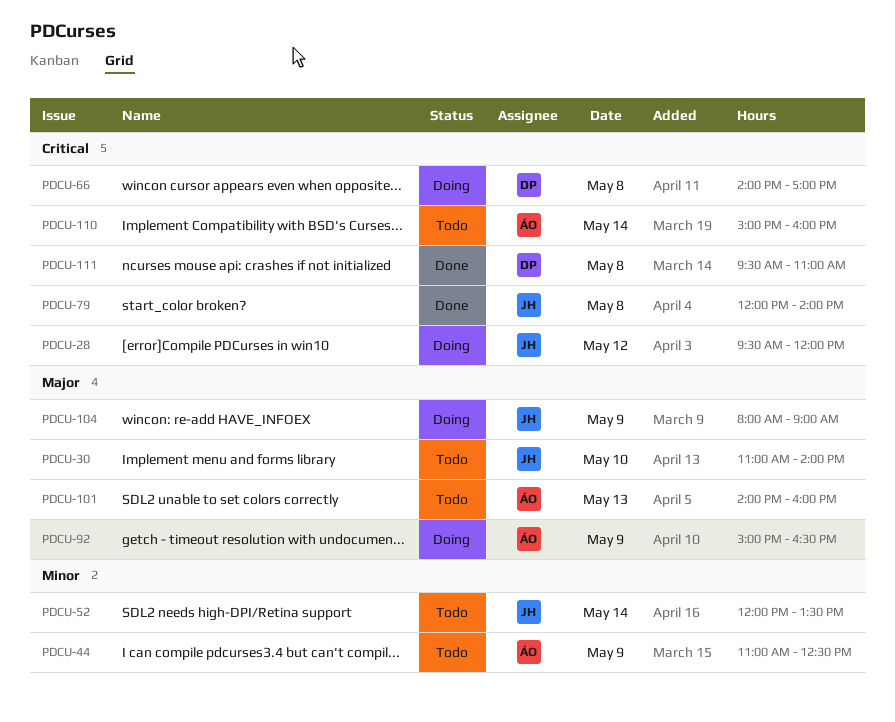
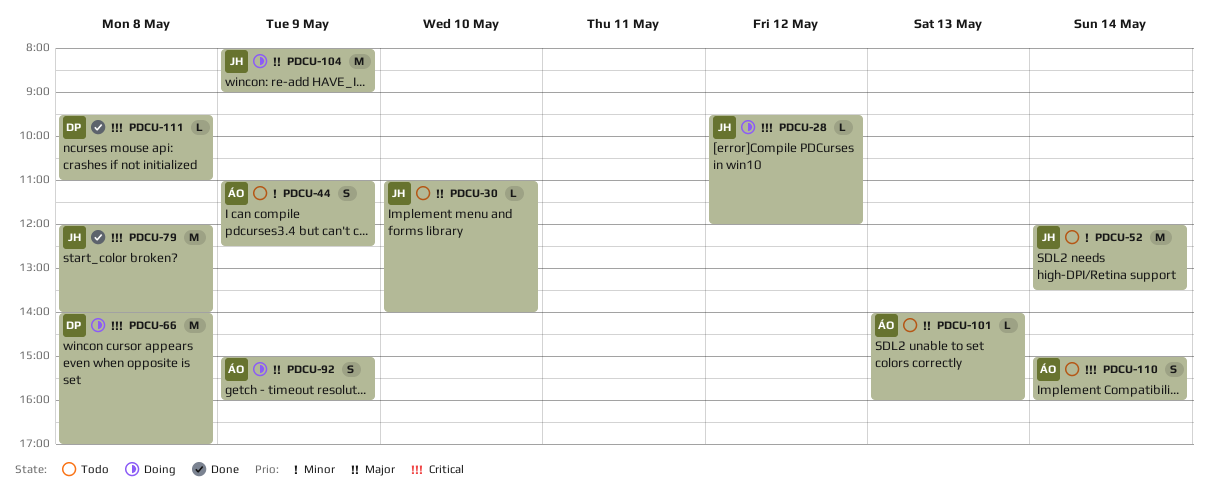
PDCU-92, ends: 16:30 -> 16:00

